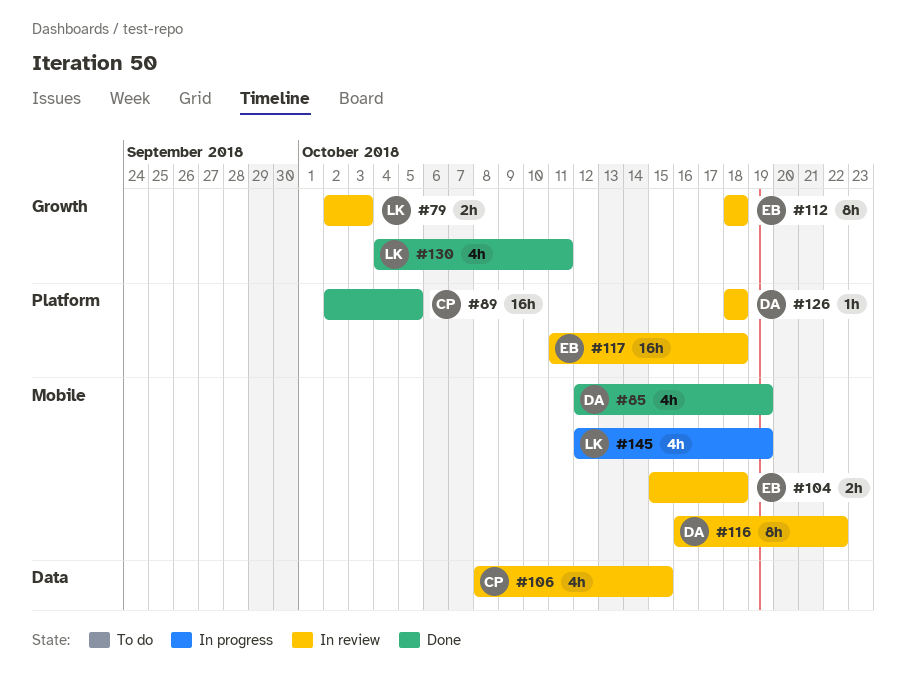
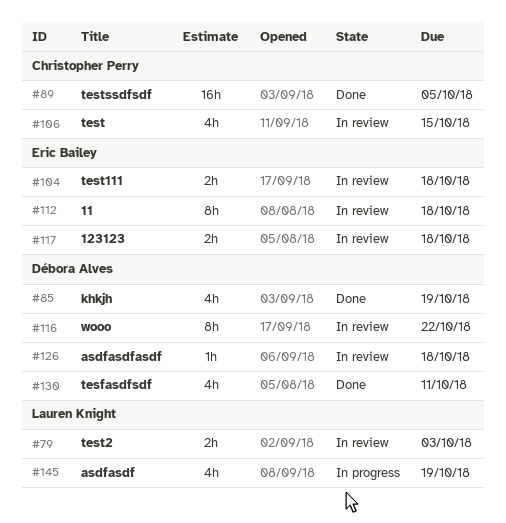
#117, estimate: 16h -> 2h
#130, owner: Lauren Knight -> Débora Alves

